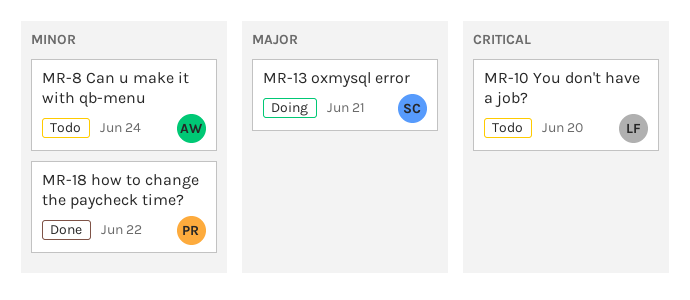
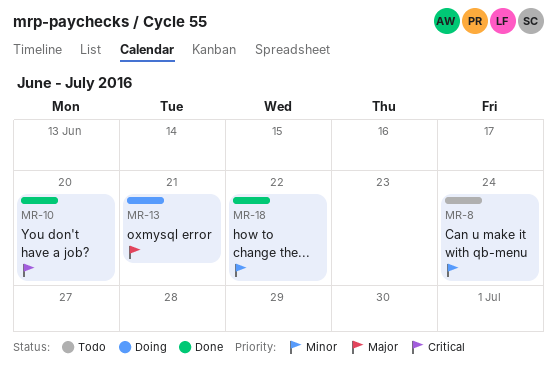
MR-10, status: Todo -> Done

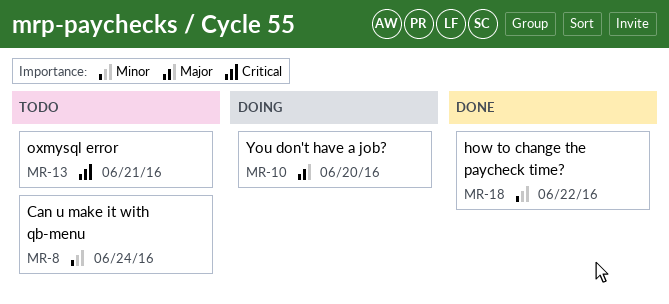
MR-10, status: Done -> Doing
MR-10, priority: Critical -> Major
MR-13, status: Doing -> Todo
MR-13, priority: Major -> Critical

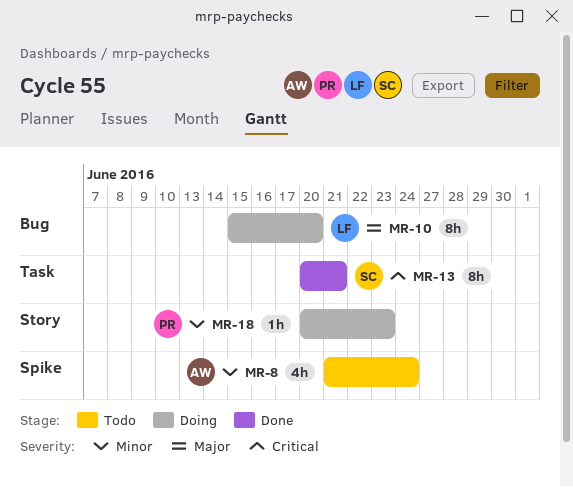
MR-13, status: Todo -> Done
MR-18, status: Done -> Doing
MR-18, due: Jun 22 -> Jun 23

